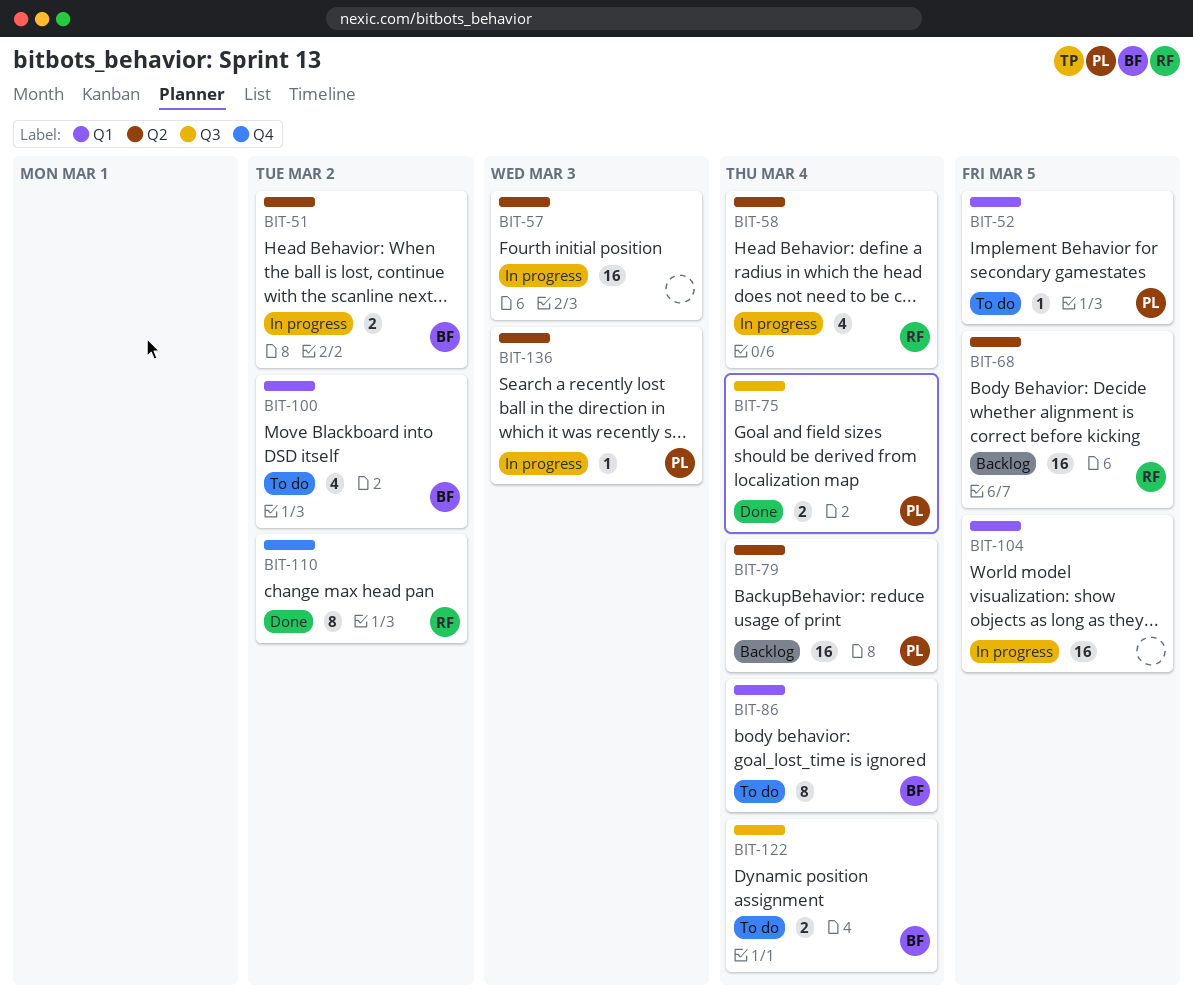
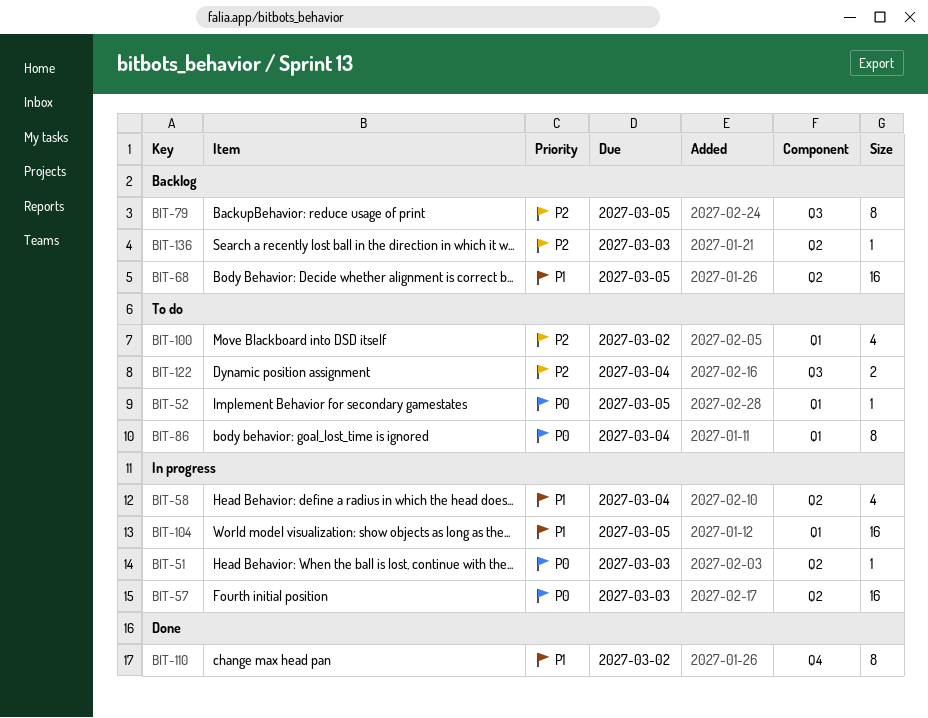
BIT-51, estimate: 2 -> 1
BIT-51, due: Mar 2 -> Mar 3
BIT-75: present -> none
BIT-79, label: Q2 -> Q3
BIT-79, estimate: 16 -> 8
BIT-79, due: Mar 4 -> Mar 5
BIT-136, status: In progress -> Backlog

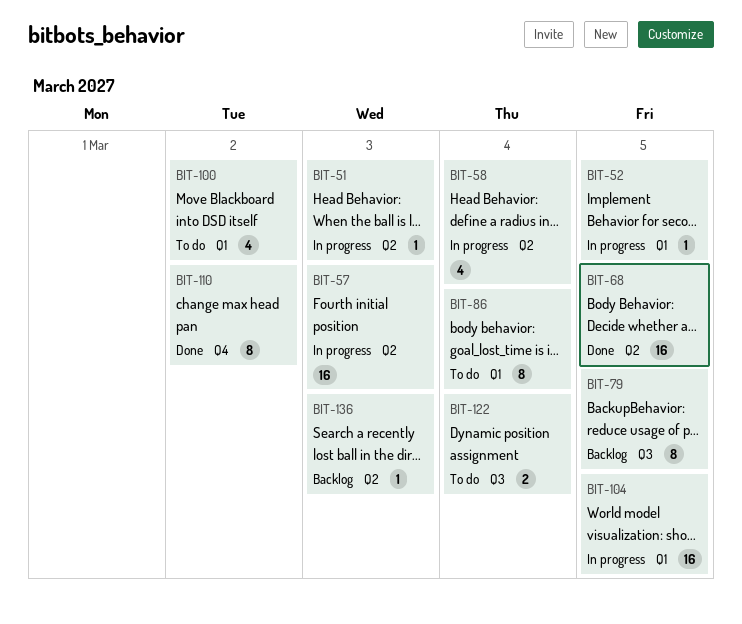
BIT-52, status: To do -> In progress
BIT-68, status: Backlog -> Done

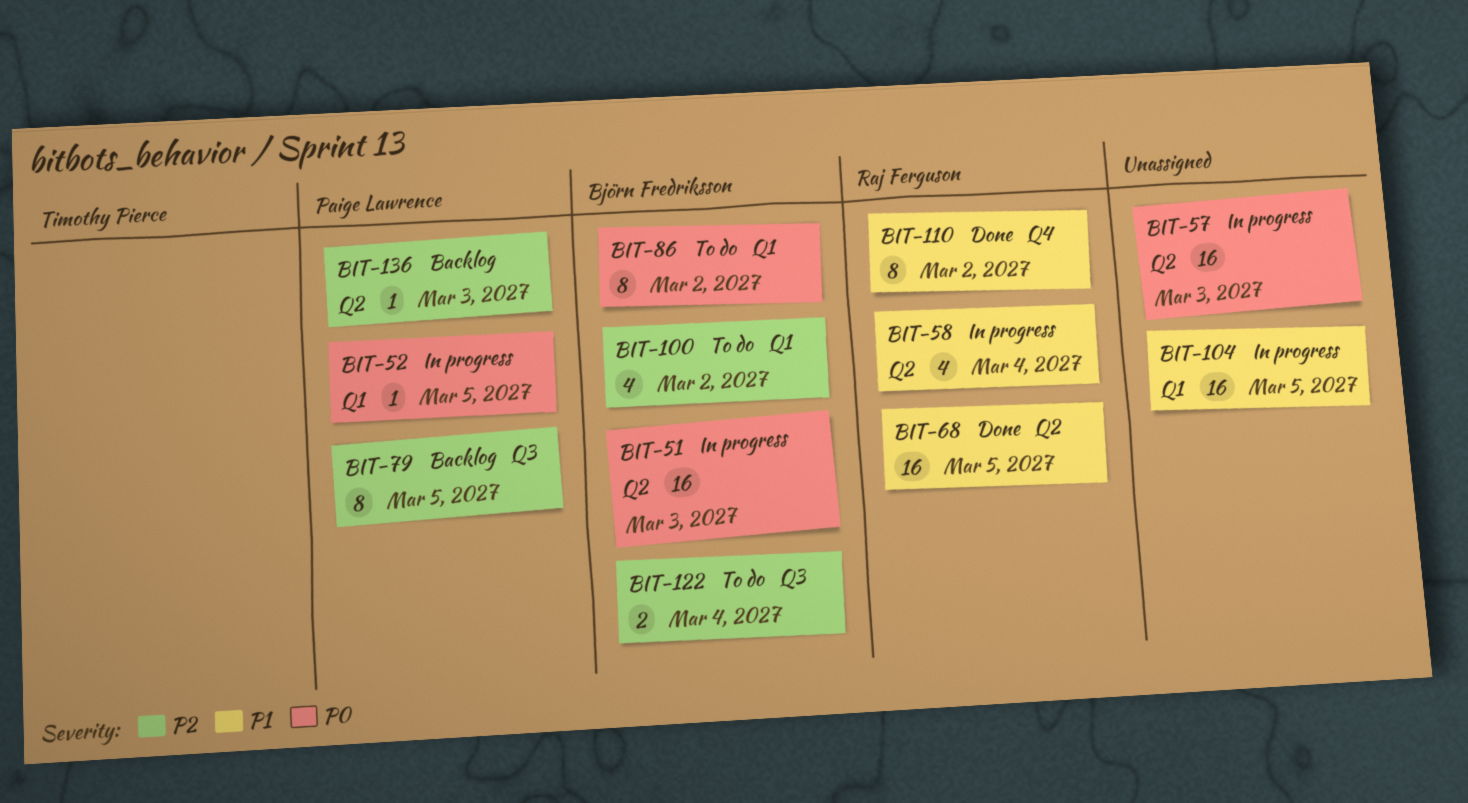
BIT-51, estimate: 1 -> 16
BIT-86, due: Mar 4 -> Mar 2

